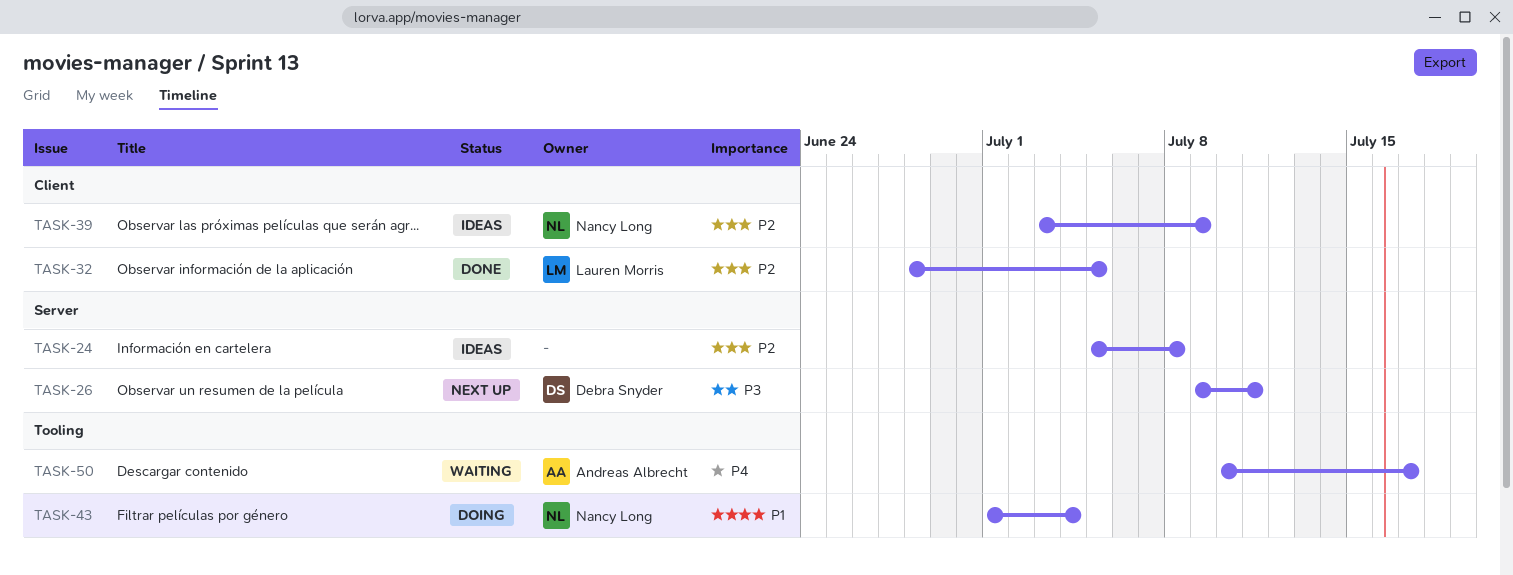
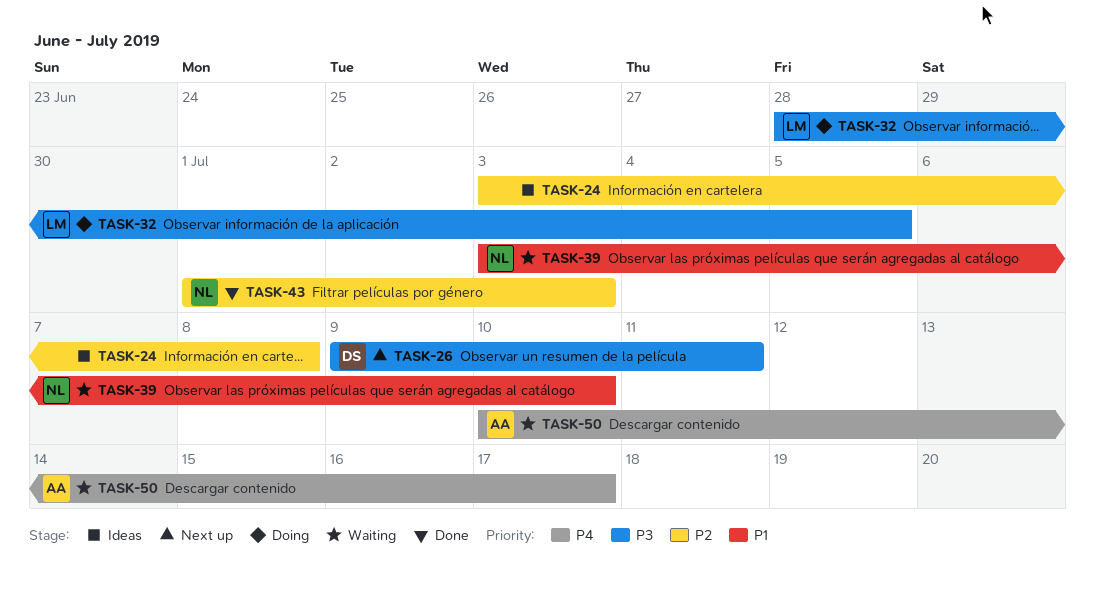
TASK-24, start: Jul 5 -> Jul 3
TASK-32, status: Done -> Doing
TASK-32, priority: P2 -> P3
TASK-39, status: Ideas -> Waiting
TASK-39, priority: P2 -> P1
TASK-39, due: Jul 9 -> Jul 10
TASK-43, status: Doing -> Done
TASK-43, priority: P1 -> P2
TASK-43, due: Jul 4 -> Jul 3

